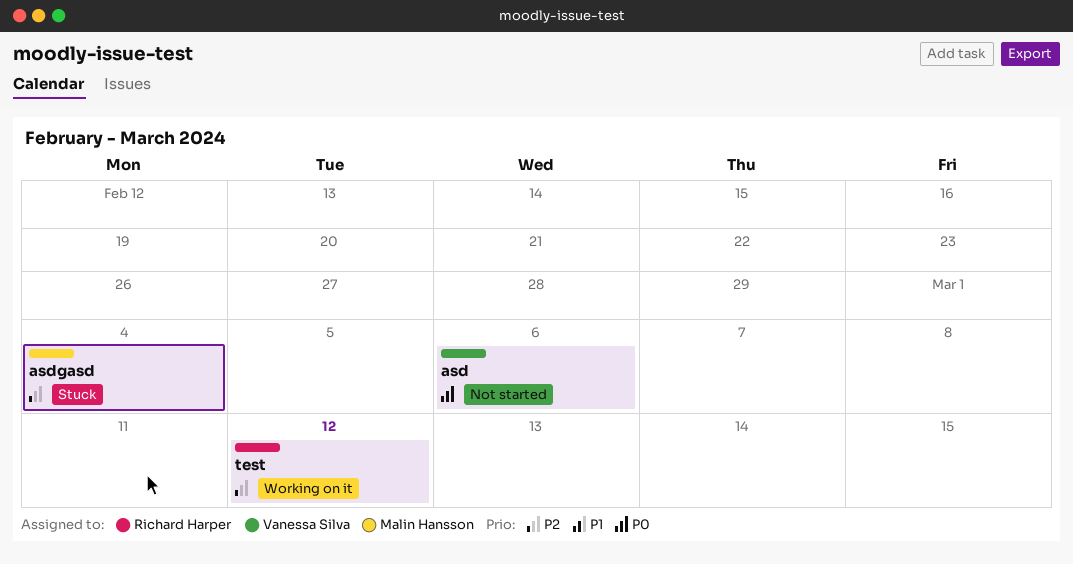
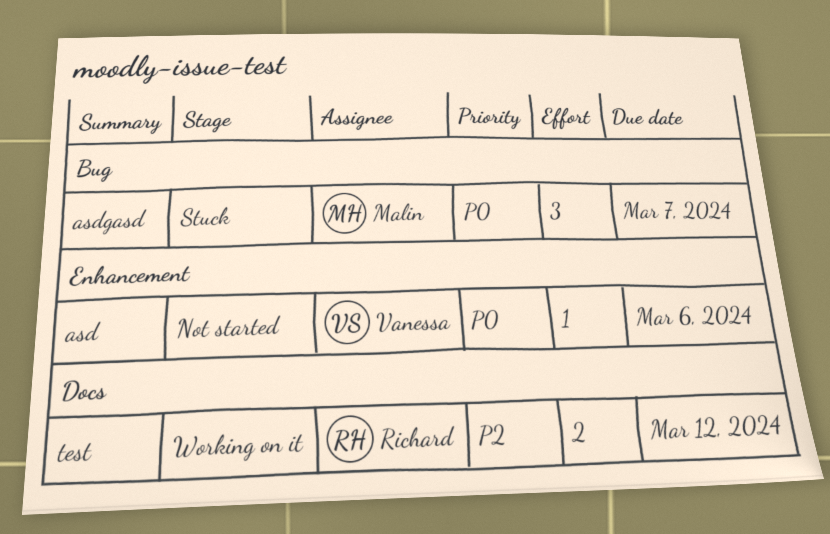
asdgasd, priority: P2 -> P0
asdgasd, due: Mar 4 -> Mar 7

